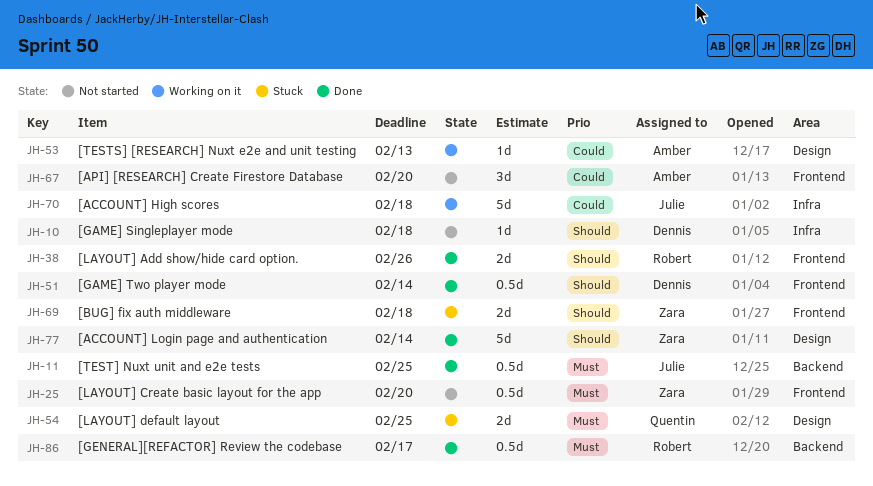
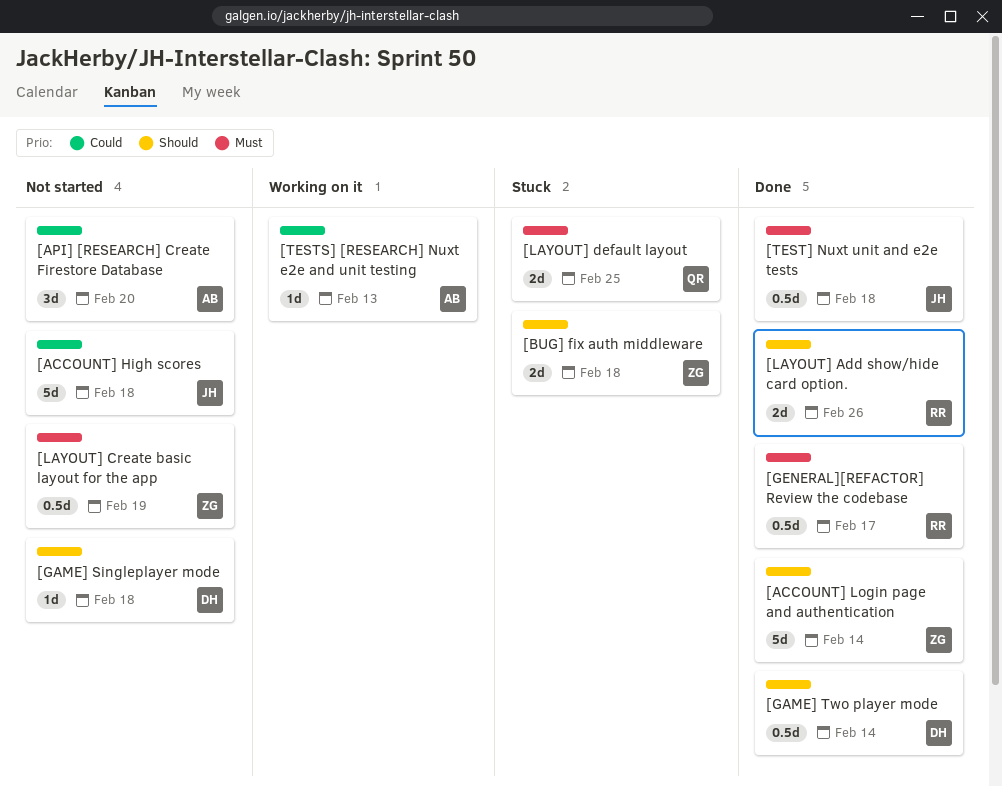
[ACCOUNT] High scores, status: Working on it -> Not started
[LAYOUT] Create basic layout for the app, due: Feb 20 -> Feb 19
[TEST] Nuxt unit and e2e tests, due: Feb 25 -> Feb 18

